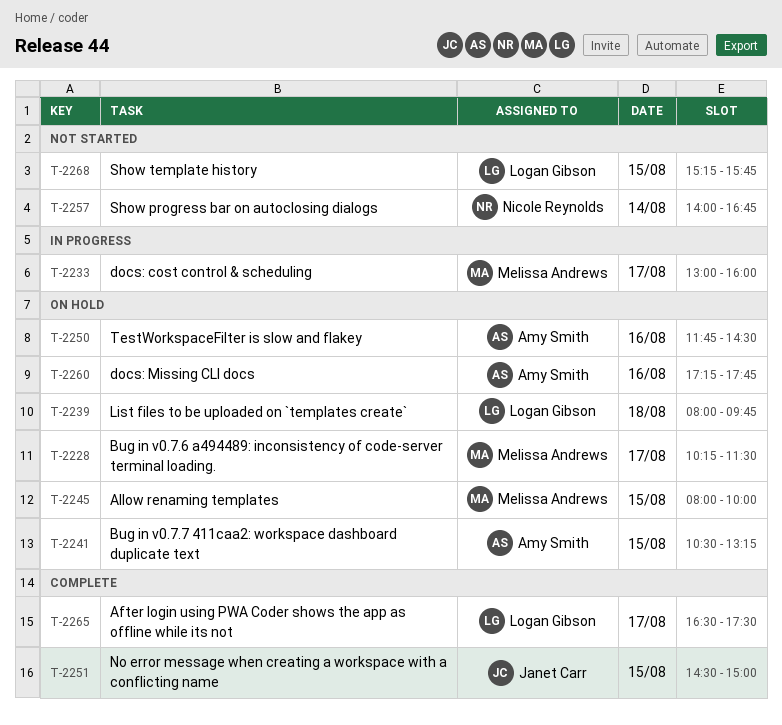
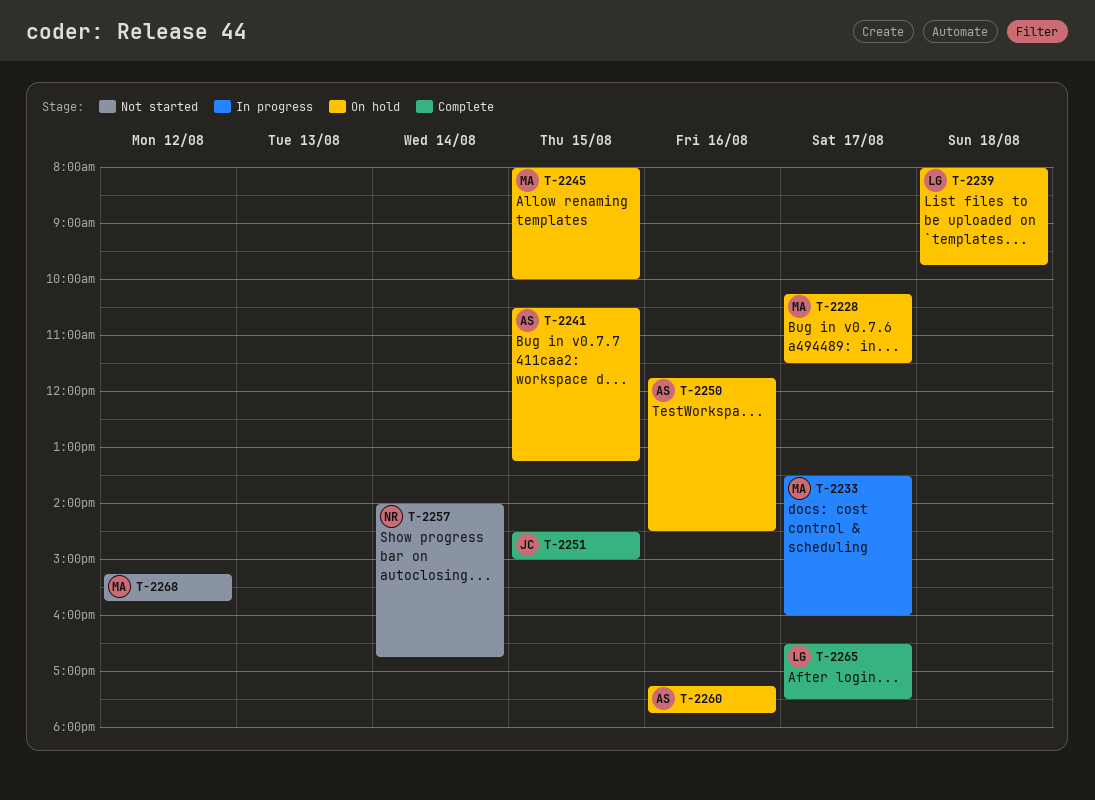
T-2233, begins: 13:00 -> 13:30
T-2268, owner: Logan Gibson -> Melissa Andrews
T-2268, day: Aug 15 -> Aug 12

